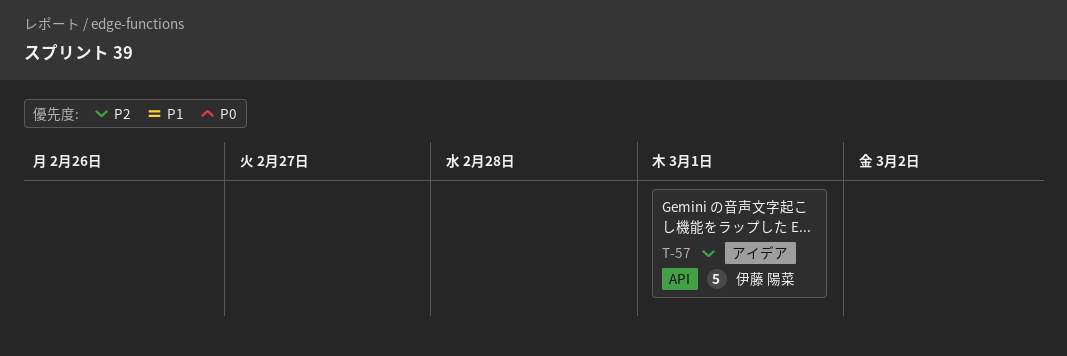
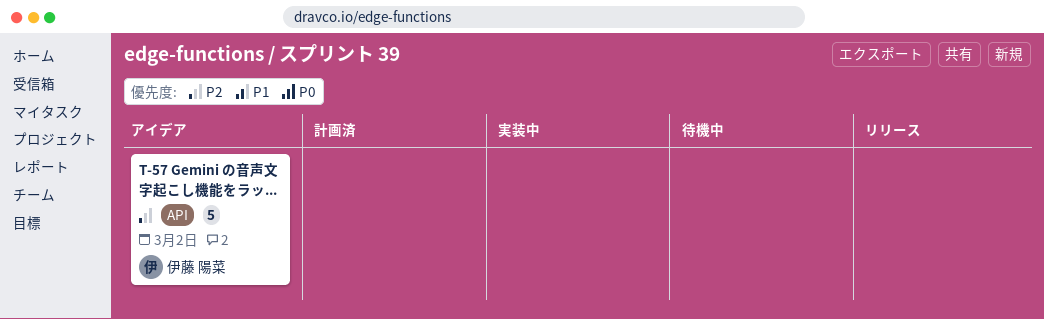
T-57, due: Mar 1 -> Mar 2

